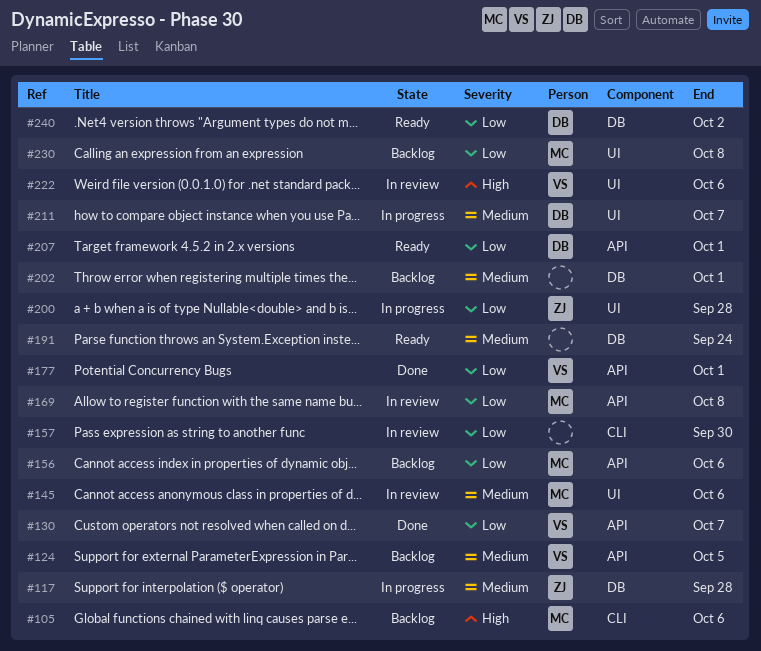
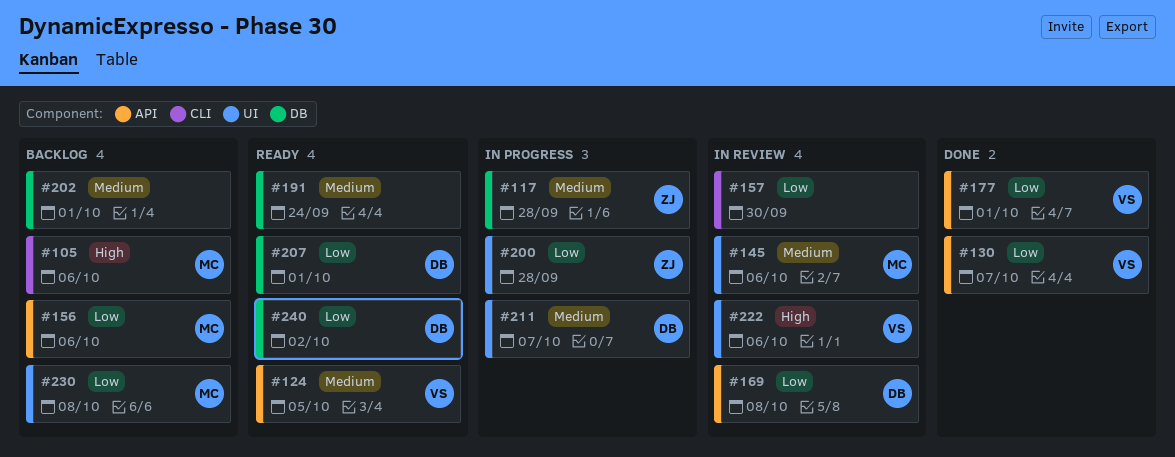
#124, status: Backlog -> Ready
#169, owner: MC -> DB
#207, label: API -> DB

